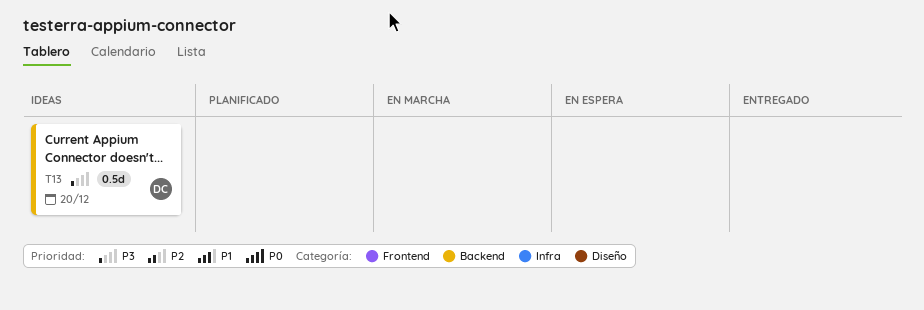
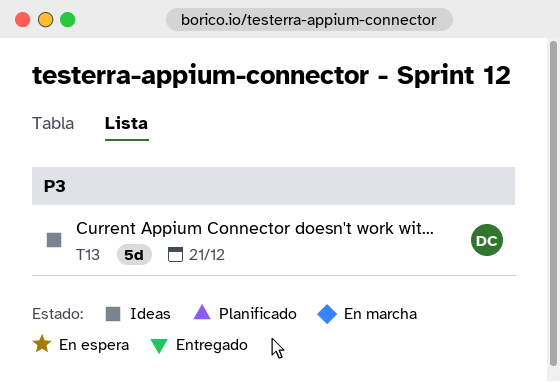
T13, estimate: 0.5d -> 5d
T13, due: Dec 20 -> Dec 21

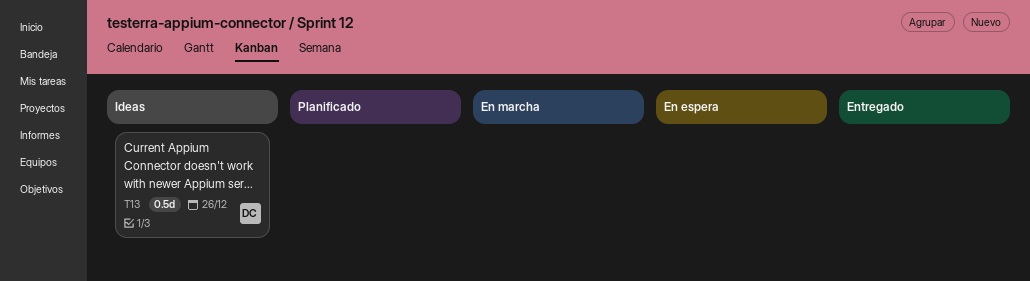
T13, estimate: 5d -> 0.5d
T13, due: Dec 21 -> Dec 26

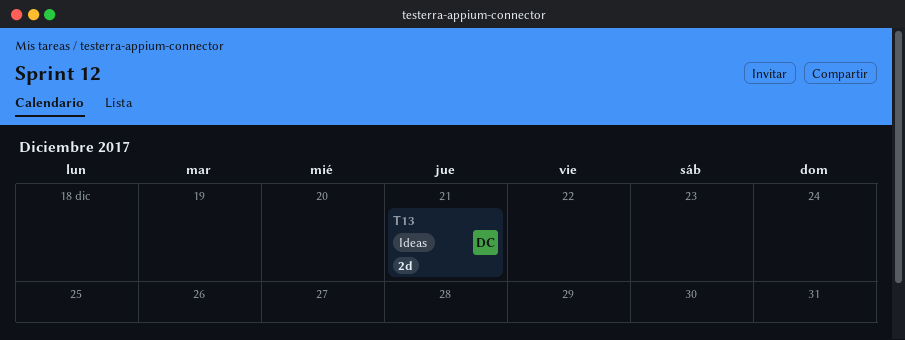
T13, estimate: 0.5d -> 2d
T13, due: Dec 26 -> Dec 21

